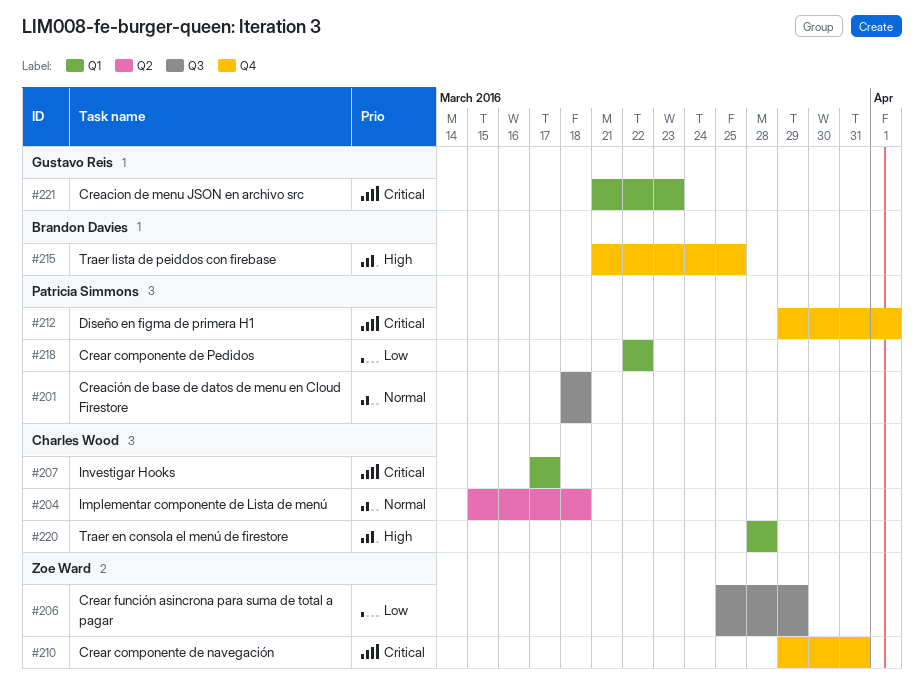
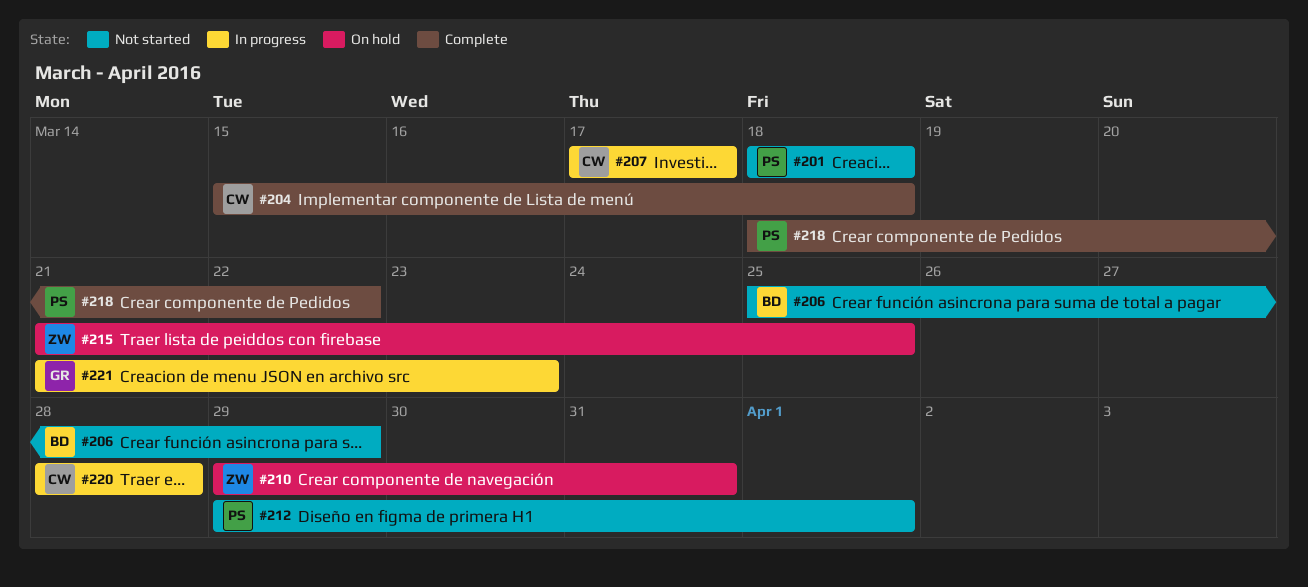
#206, owner: Zoe Ward -> Brandon Davies
#215, owner: Brandon Davies -> Zoe Ward
#218, start: Mar 22 -> Mar 18

